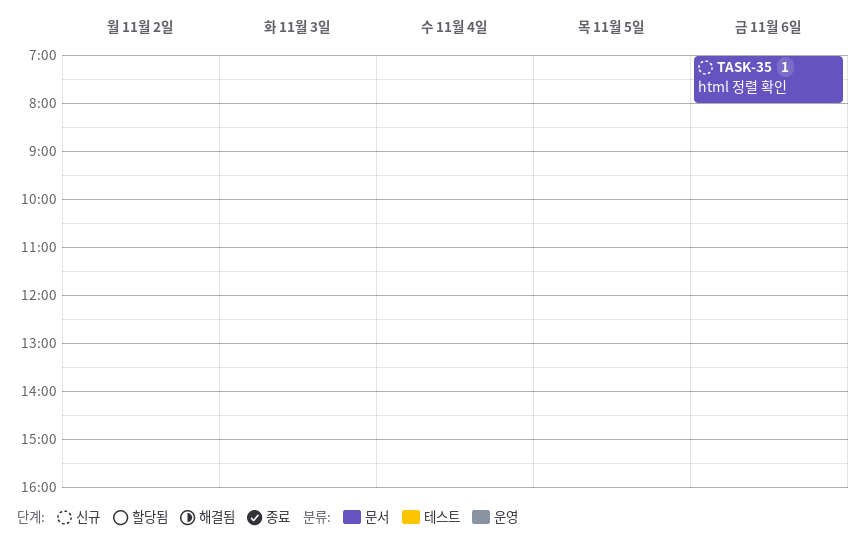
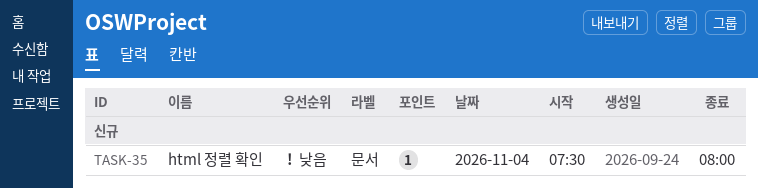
TASK-35, day: Nov 6 -> Nov 4
TASK-35, begins: 07:00 -> 07:30

